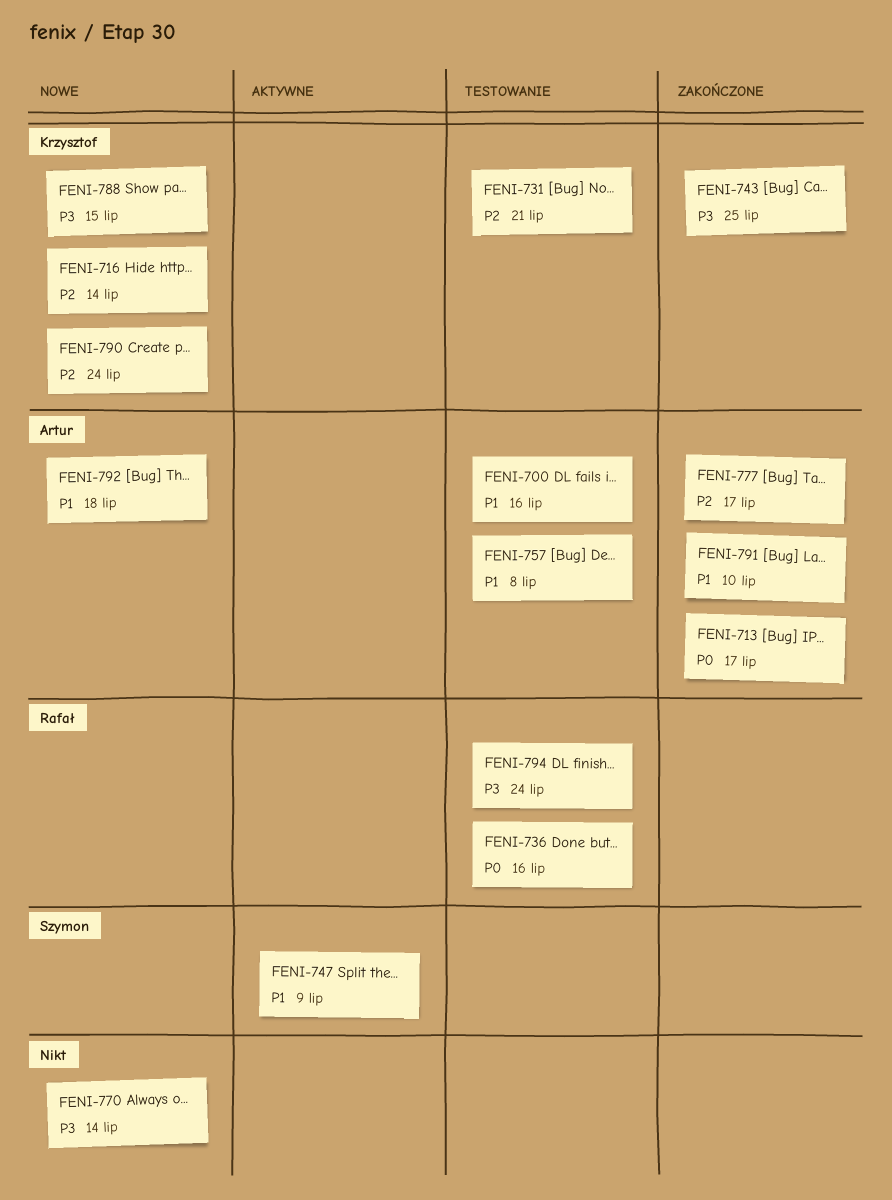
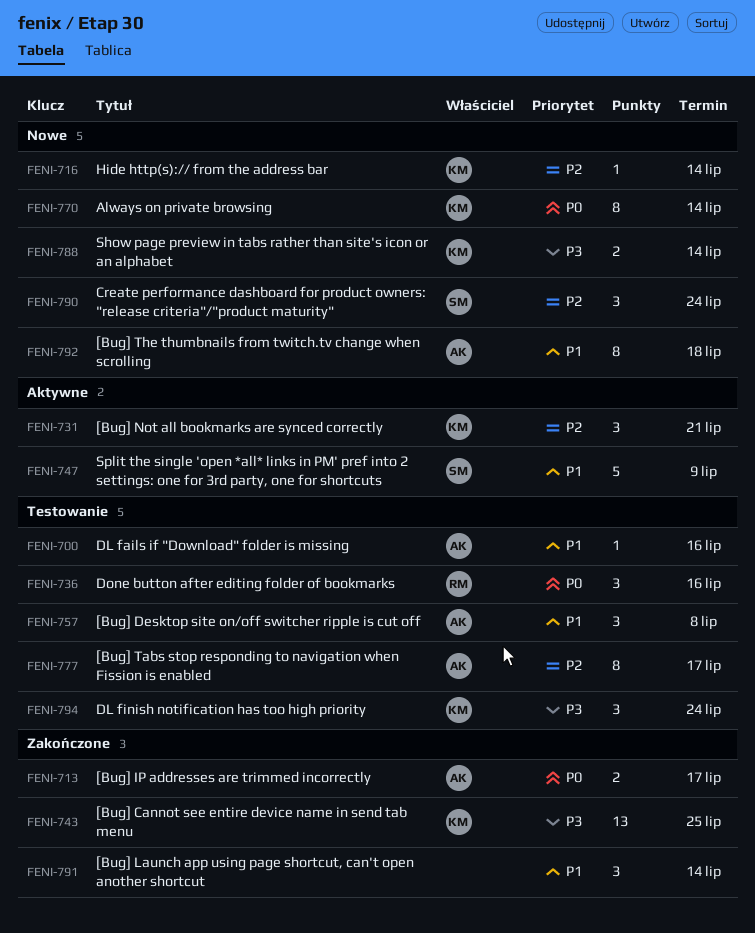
FENI-731, status: Testowanie -> Aktywne
FENI-770, owner: none -> Krzysztof
FENI-770, priority: P3 -> P0
FENI-777, status: Zakończone -> Testowanie
FENI-788, due: Jul 15 -> Jul 14
FENI-790, owner: Krzysztof -> Szymon
FENI-791, owner: Artur -> none
FENI-791, due: Jul 10 -> Jul 14
FENI-794, owner: Rafał -> Krzysztof

